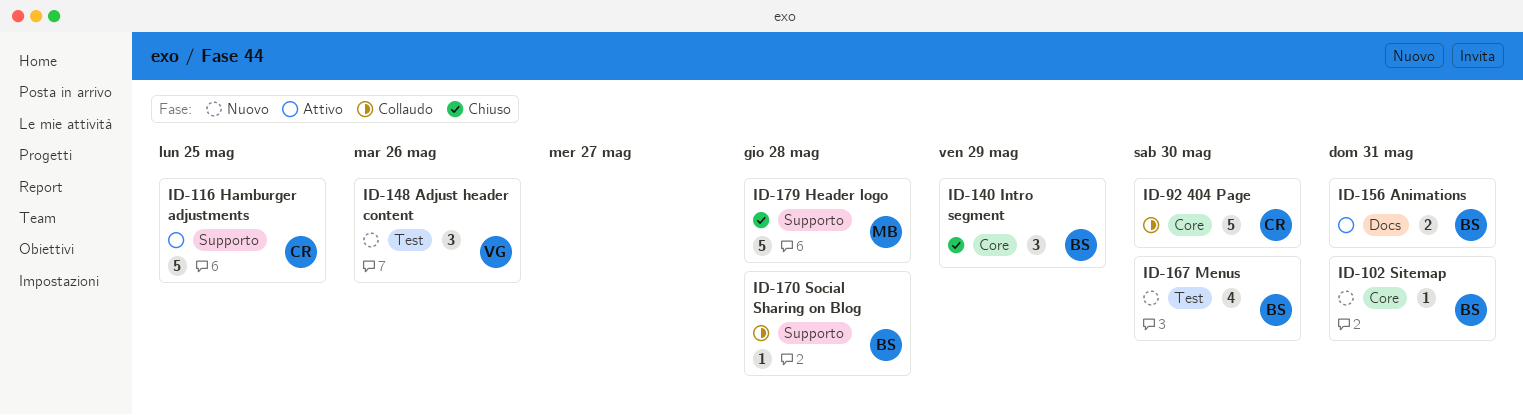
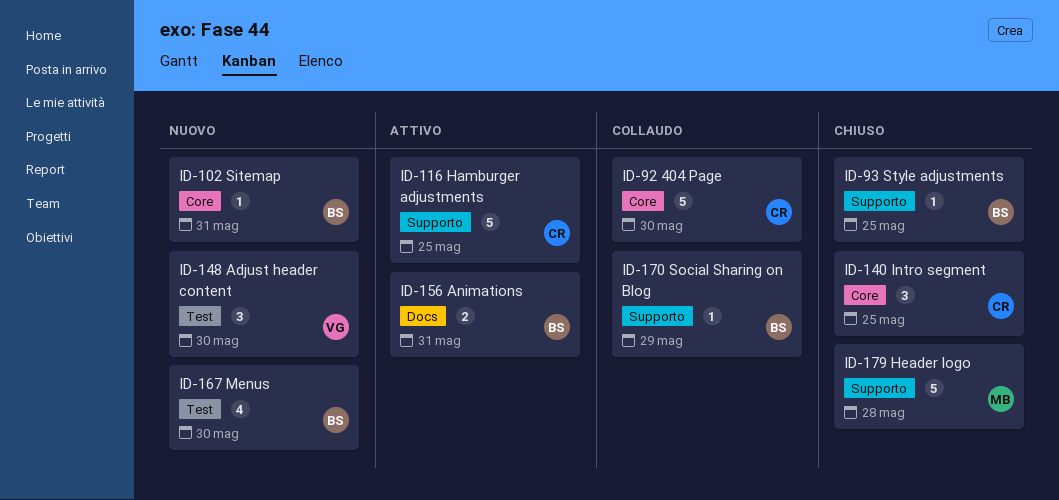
ID-93: none -> present
ID-140, owner: BS -> CR
ID-140, due: May 29 -> May 25
ID-148, due: May 26 -> May 30
ID-170, due: May 28 -> May 29

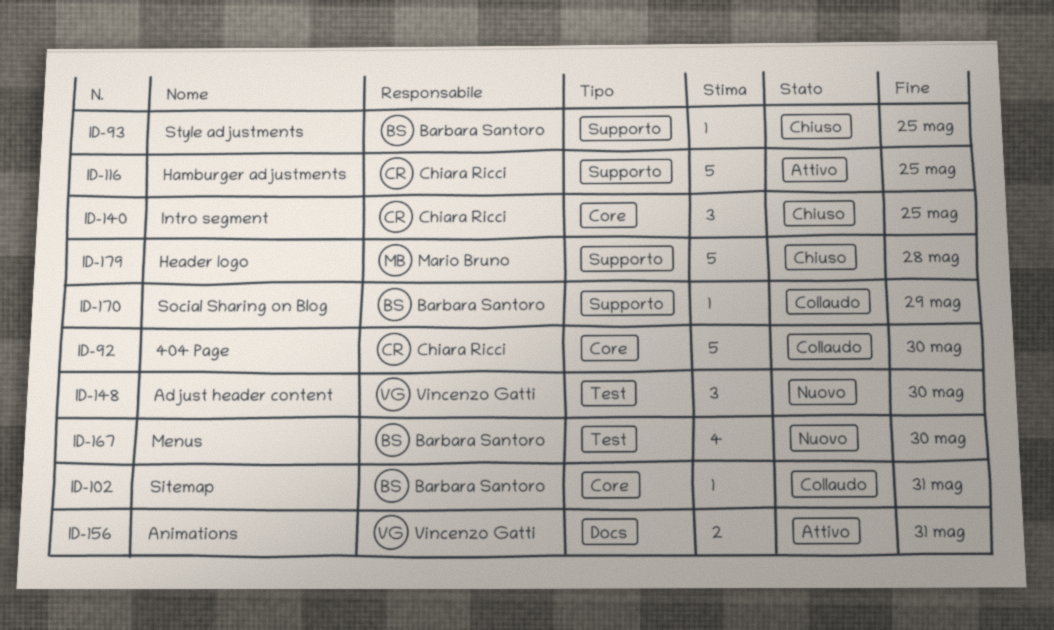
ID-102, status: Nuovo -> Collaudo
ID-156, owner: Barbara Santoro -> Vincenzo Gatti

